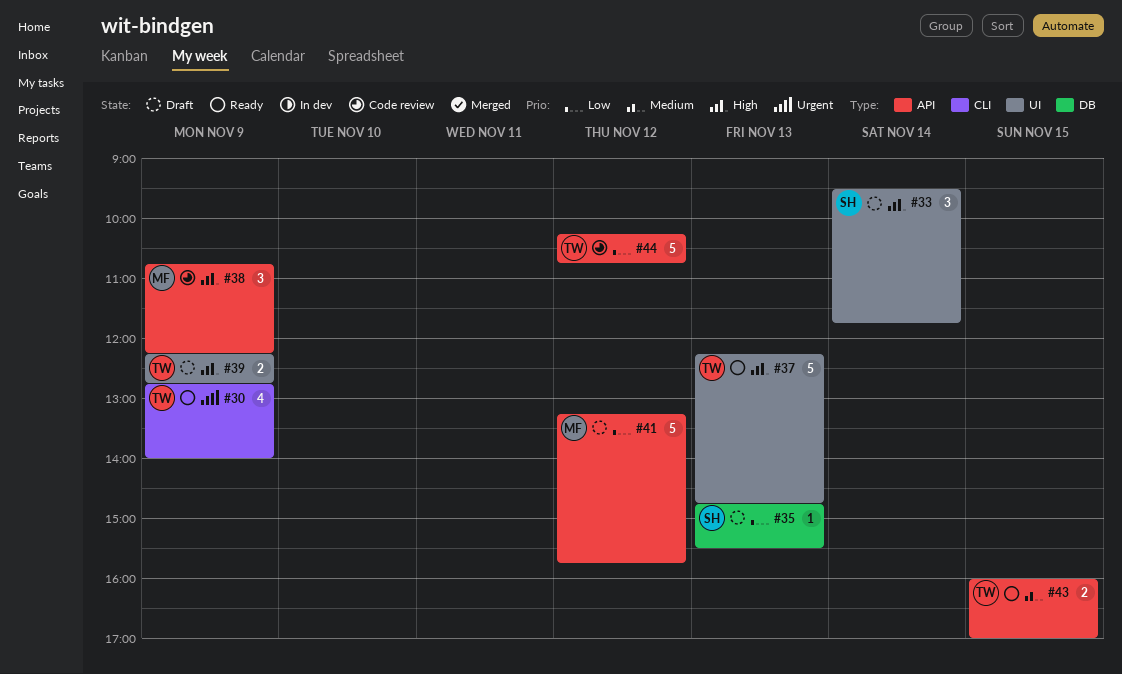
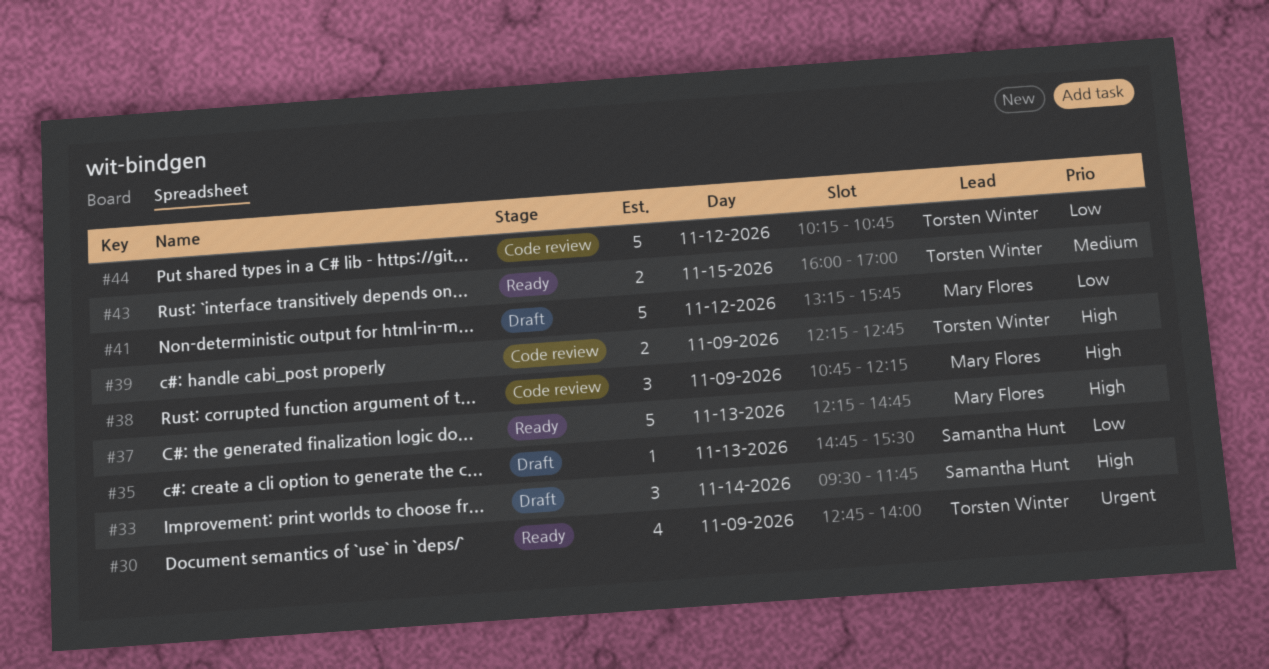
#37, owner: Torsten Winter -> Mary Flores
#39, status: Draft -> Code review

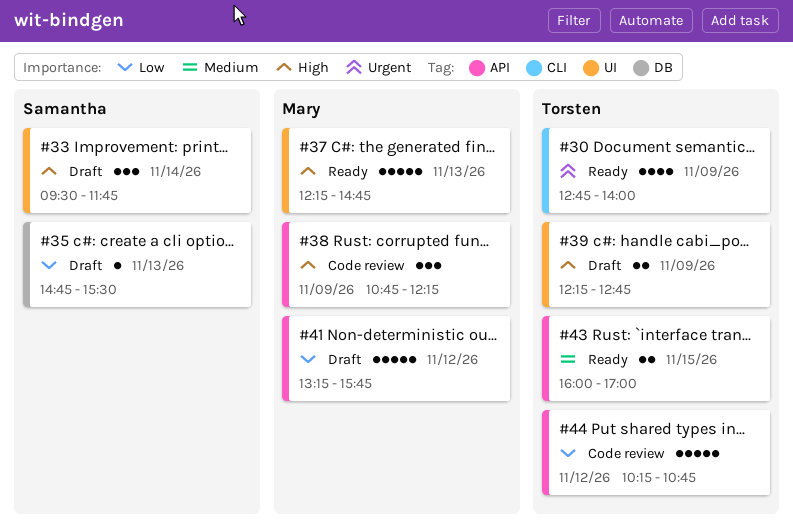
#39, status: Code review -> Draft

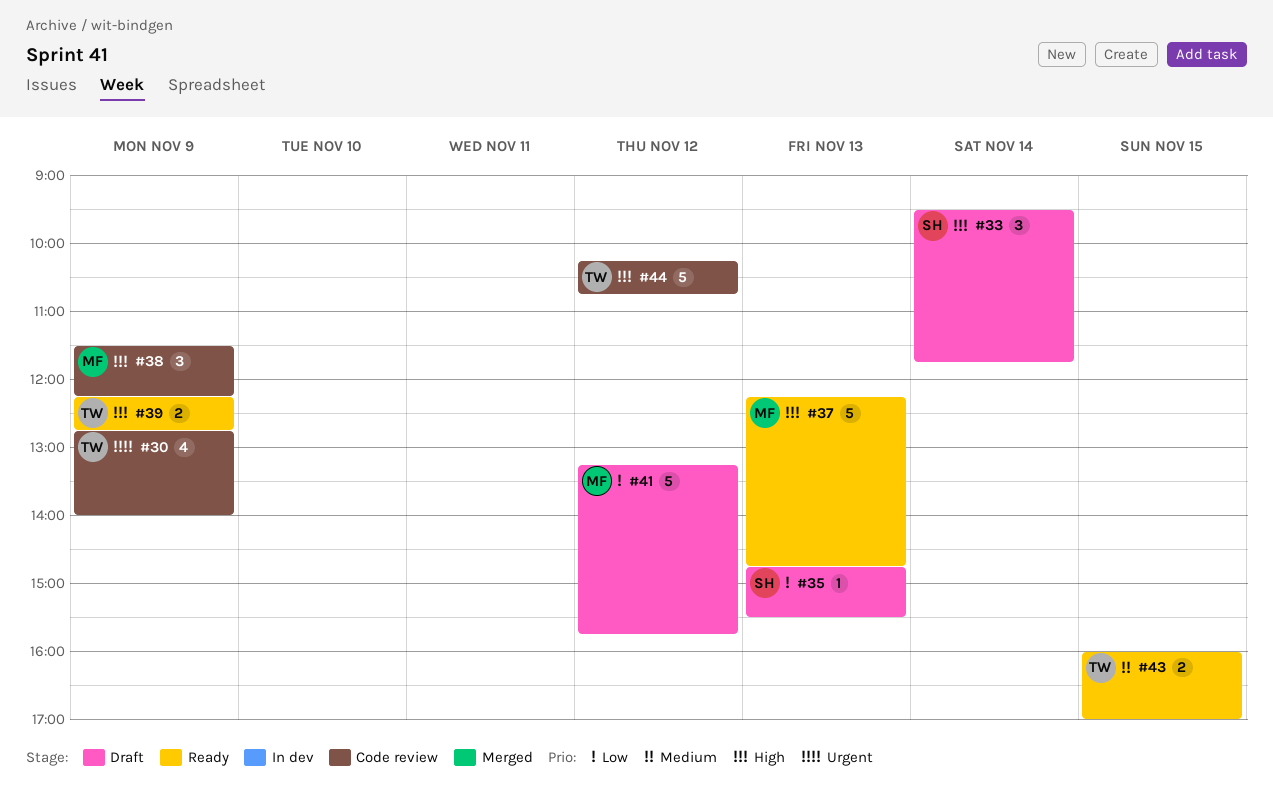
#30, status: Ready -> Code review
#38, begins: 10:45 -> 11:30
#39, status: Draft -> Ready
#44, priority: Low -> High

